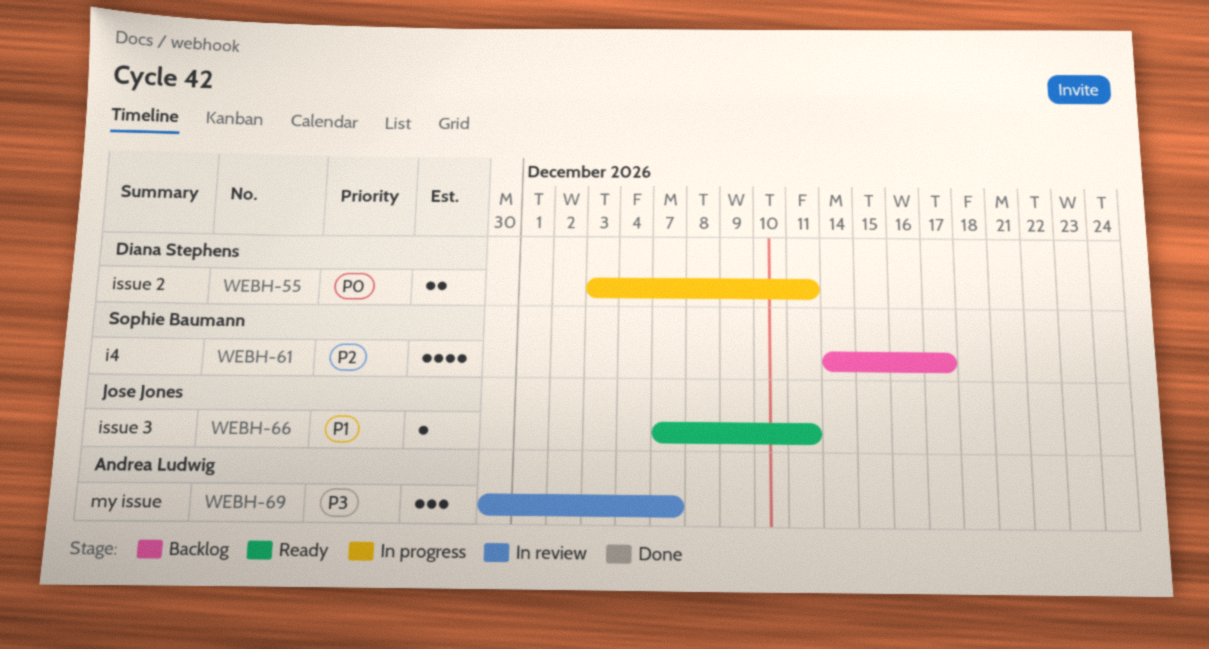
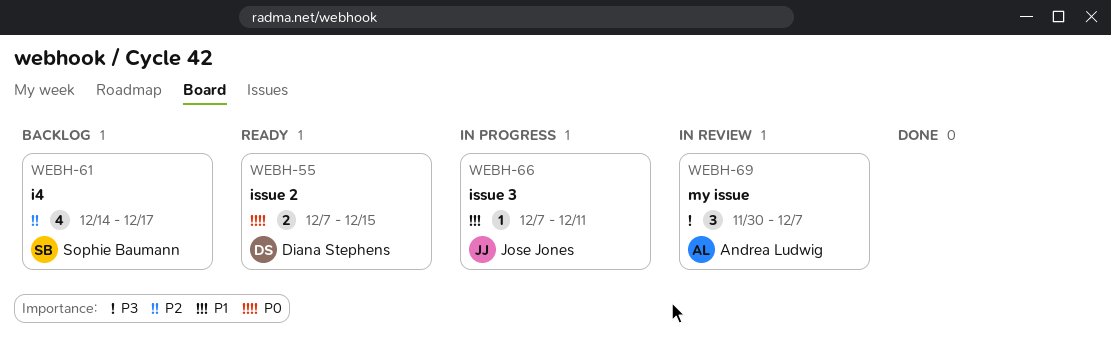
WEBH-55, status: In progress -> Ready
WEBH-55, start: Dec 3 -> Dec 7
WEBH-55, due: Dec 11 -> Dec 15
WEBH-66, status: Ready -> In progress

